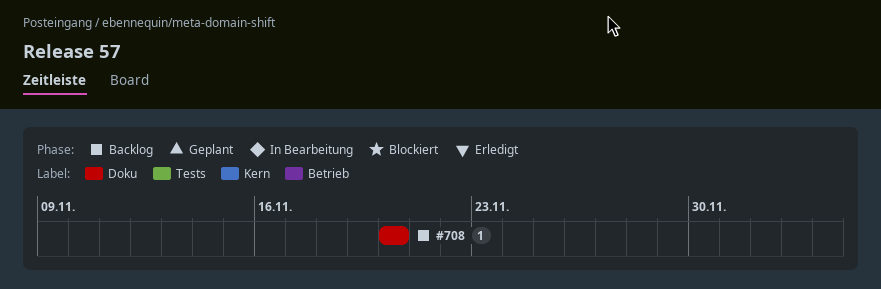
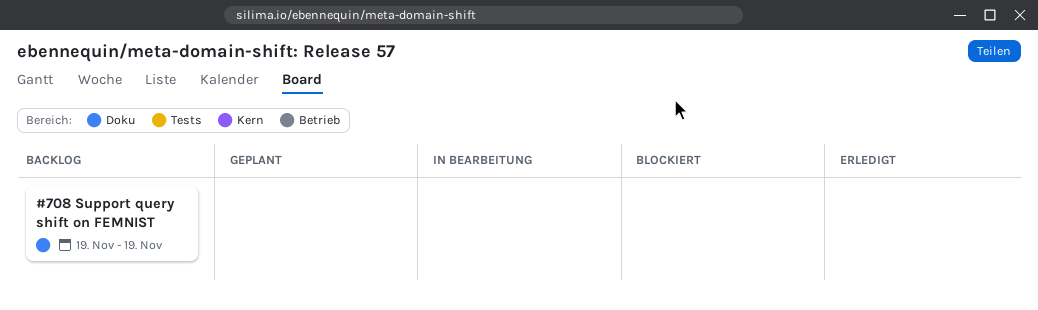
#708, start: Nov 20 -> Nov 19
#708, due: Nov 20 -> Nov 19

